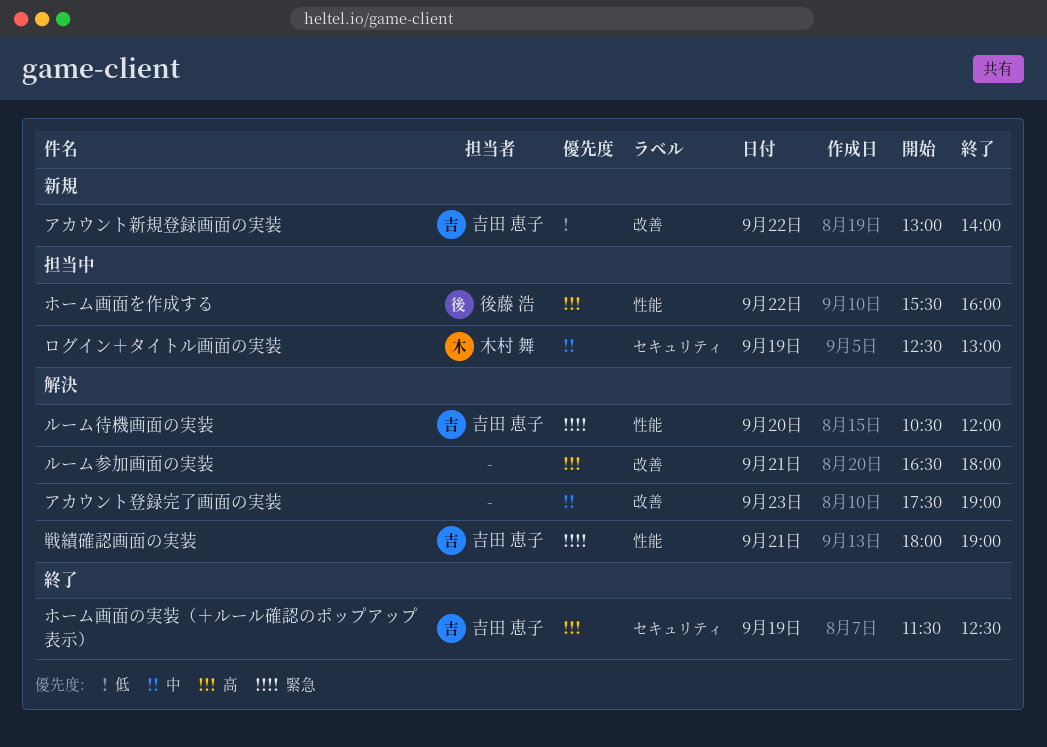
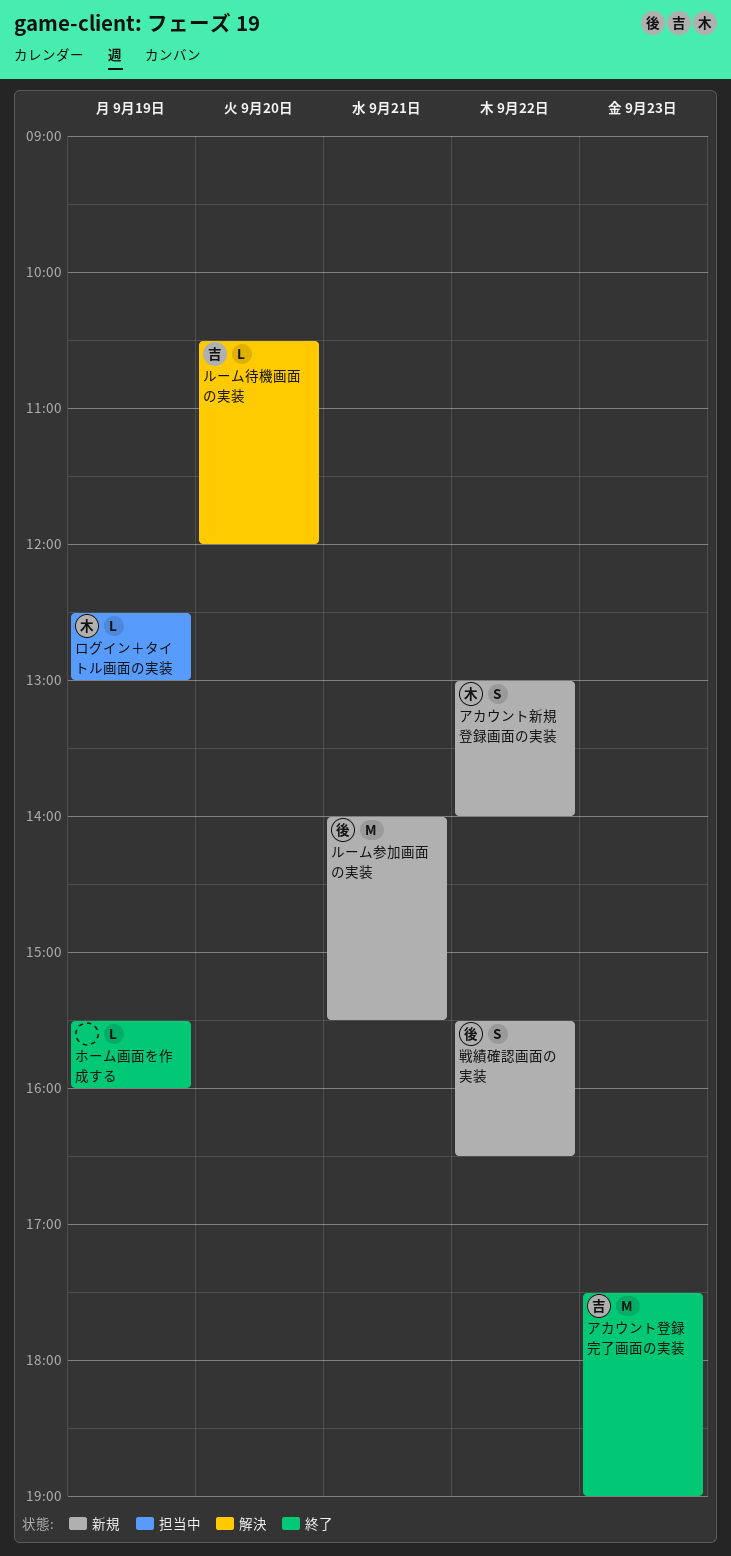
アカウント新規登録画面の実装, owner: 吉田 恵子 -> 木村 舞
アカウント登録完了画面の実装, status: 解決 -> 終了
アカウント登録完了画面の実装, owner: none -> 吉田 恵子
ホーム画面の実装（＋ルール確認のポップアップ表示）: present -> none
ホーム画面を作成する, status: 担当中 -> 終了
ホーム画面を作成する, owner: 後藤 浩 -> none
ホーム画面を作成する, day: Sep 22 -> Sep 19
ルーム参加画面の実装, status: 解決 -> 新規
ルーム参加画面の実装, owner: none -> 後藤 浩
ルーム参加画面の実装, begins: 16:30 -> 14:00
ルーム参加画面の実装, ends: 18:00 -> 15:30
戦績確認画面の実装, status: 解決 -> 新規
戦績確認画面の実装, owner: 吉田 恵子 -> 後藤 浩
戦績確認画面の実装, day: Sep 21 -> Sep 22
戦績確認画面の実装, begins: 18:00 -> 15:30
戦績確認画面の実装, ends: 19:00 -> 16:30

